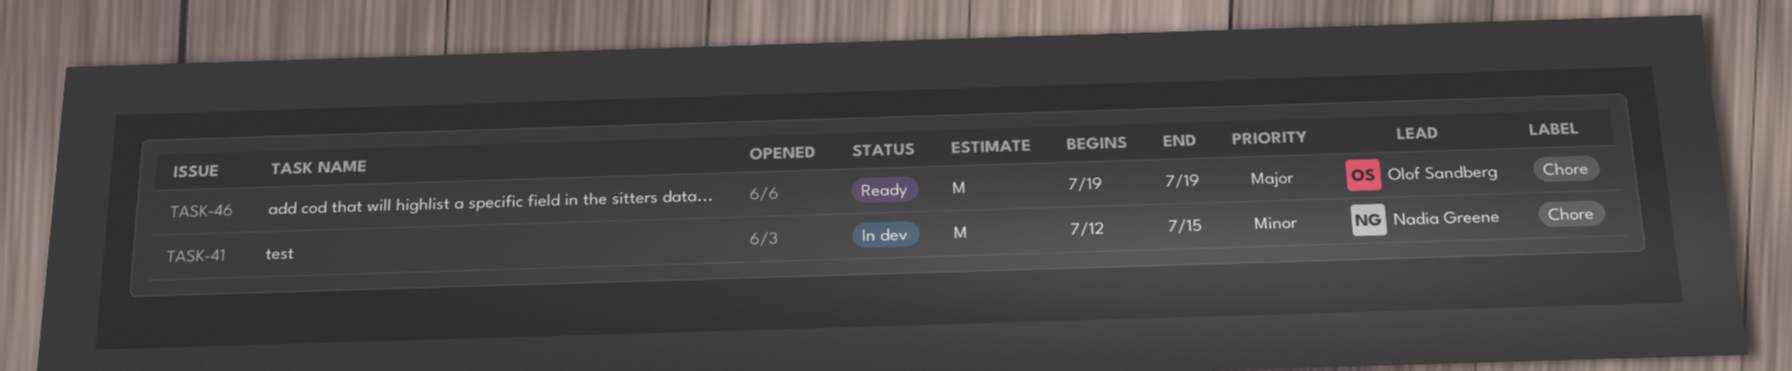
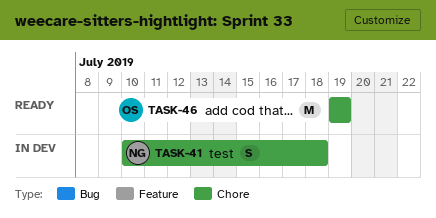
TASK-41, estimate: M -> S
TASK-41, start: Jul 12 -> Jul 10
TASK-41, due: Jul 15 -> Jul 18

